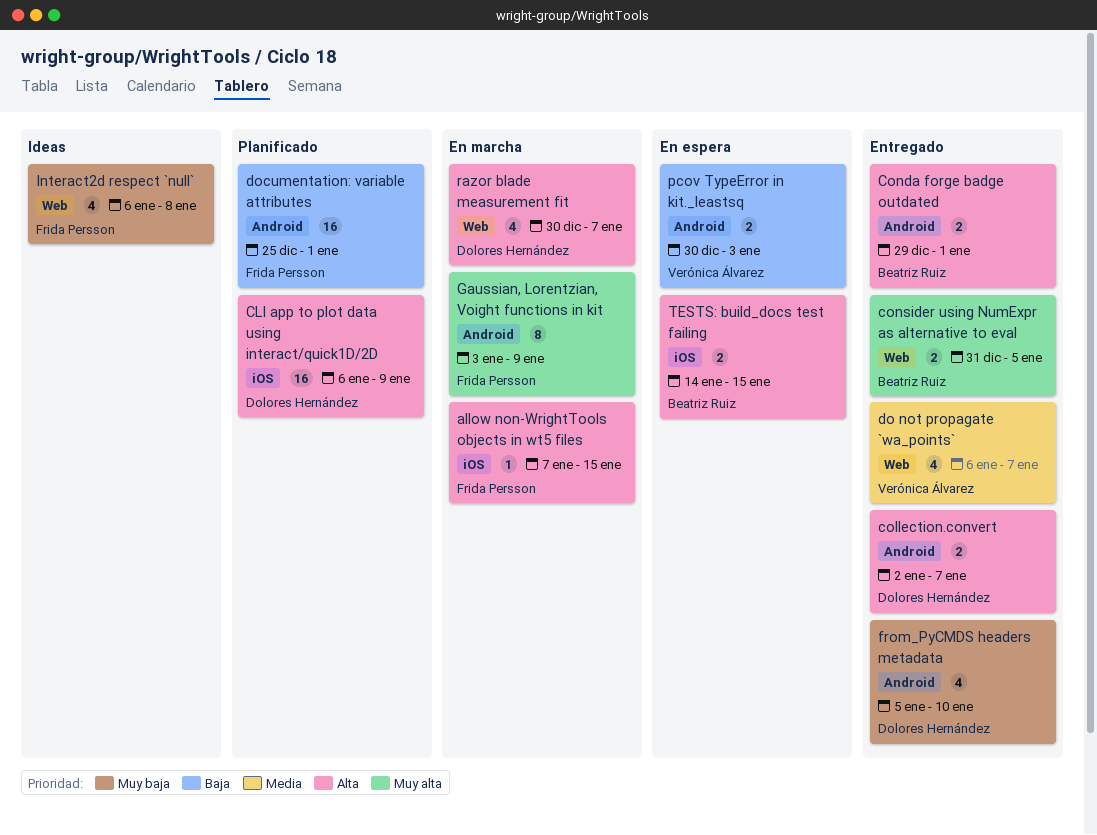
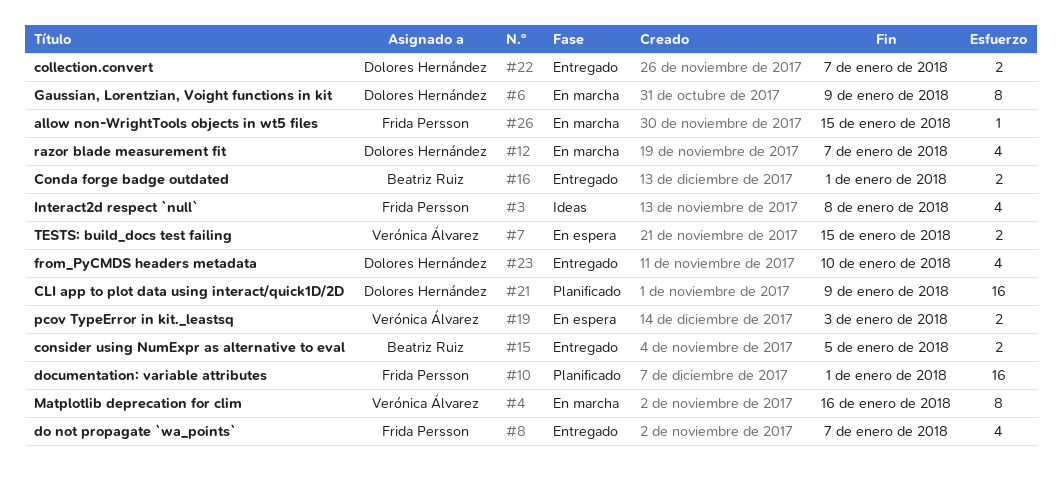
do not propagate `wa_points`, owner: Verónica Álvarez -> Frida Persson
Gaussian, Lorentzian, Voight functions in kit, owner: Frida Persson -> Dolores Hernández
Matplotlib deprecation for clim: none -> present
TESTS: build_docs test failing, owner: Beatriz Ruiz -> Verónica Álvarez

